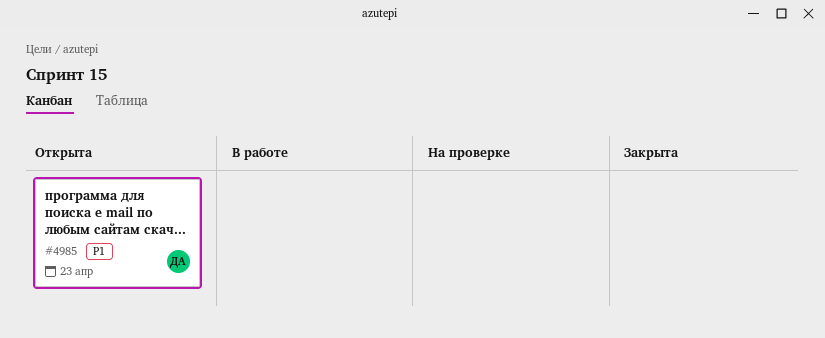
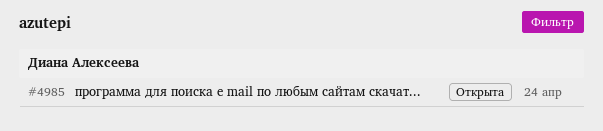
#4985, due: Apr 23 -> Apr 24

